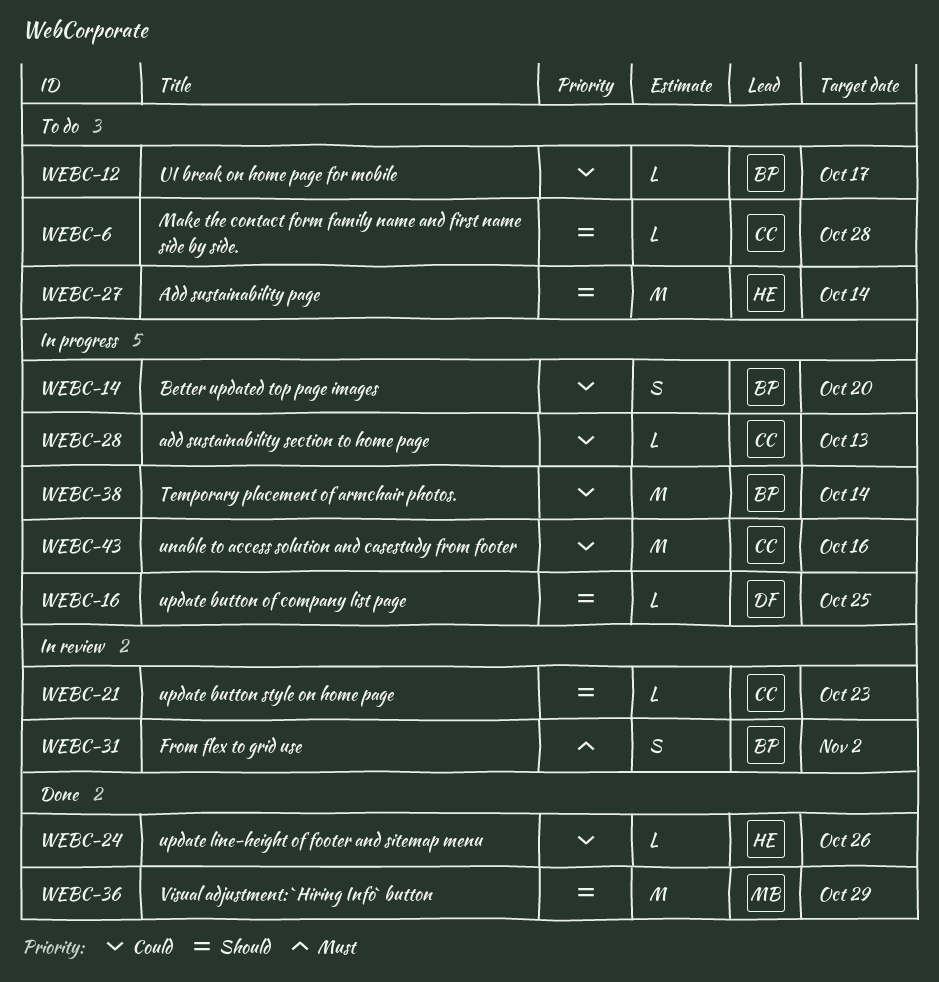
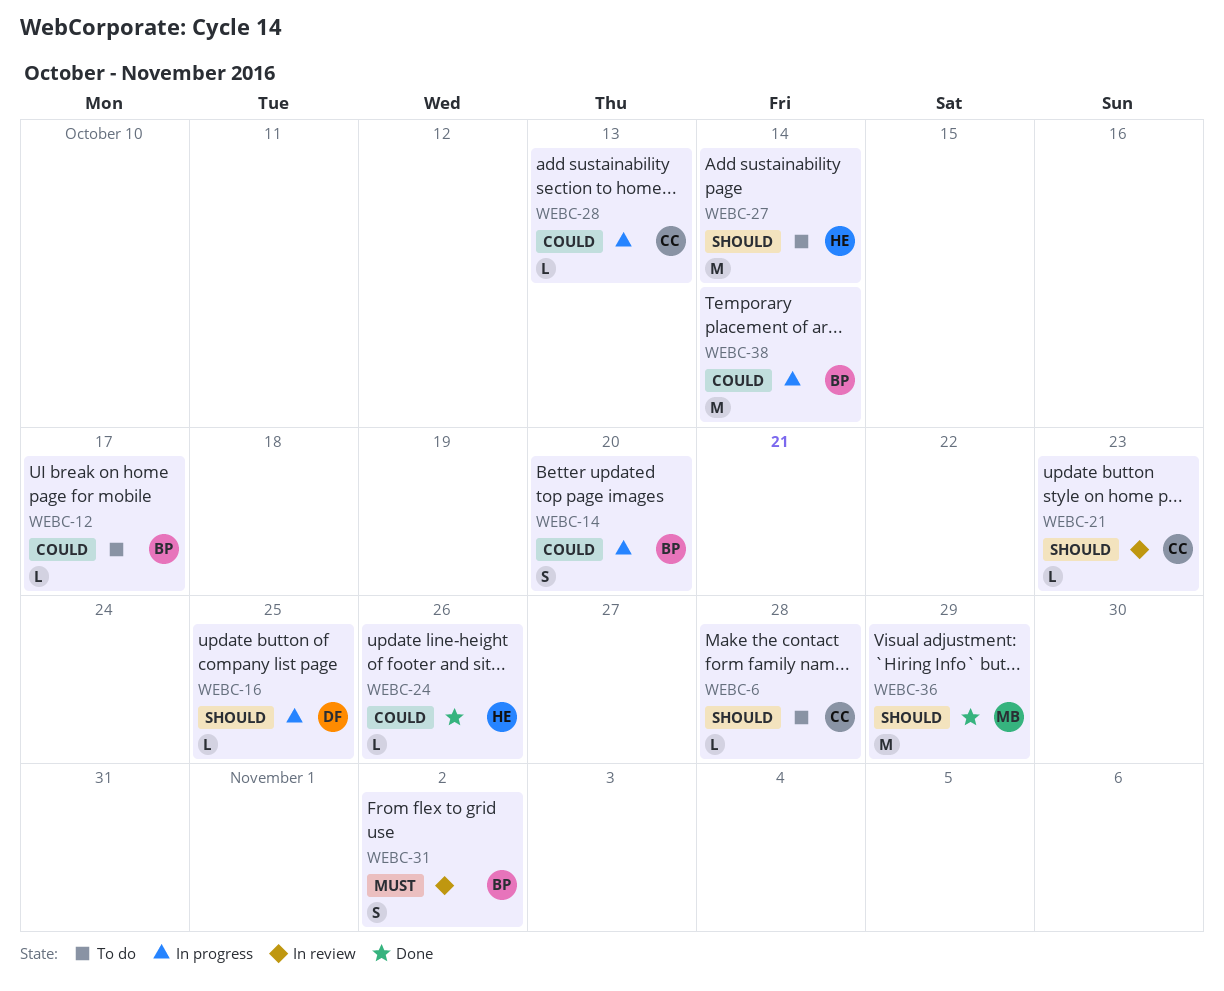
WEBC-43: present -> none

